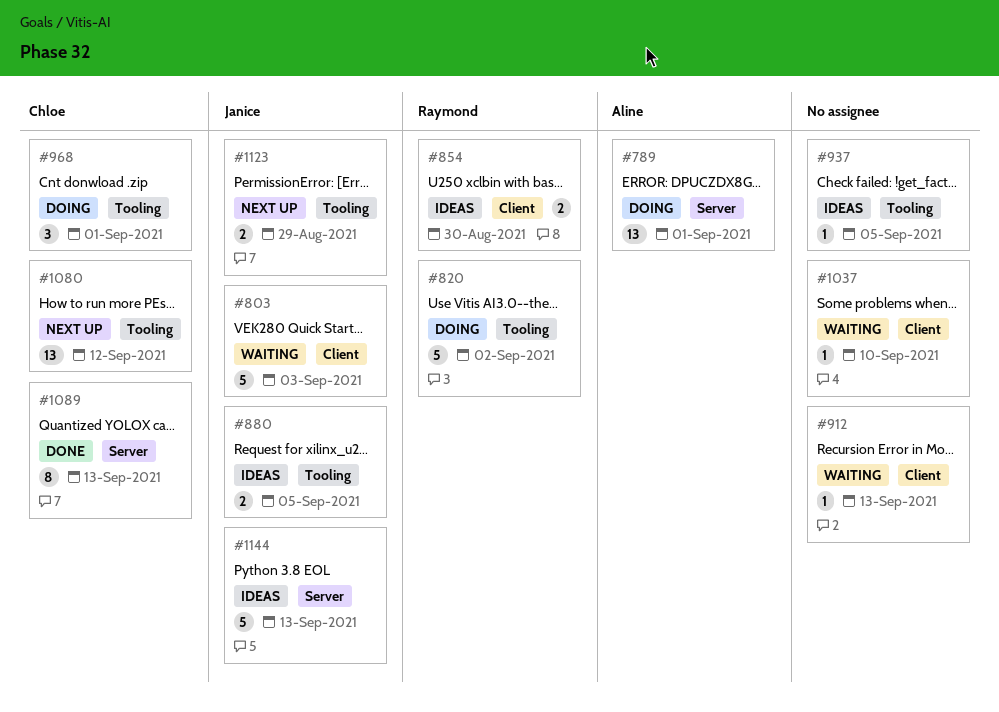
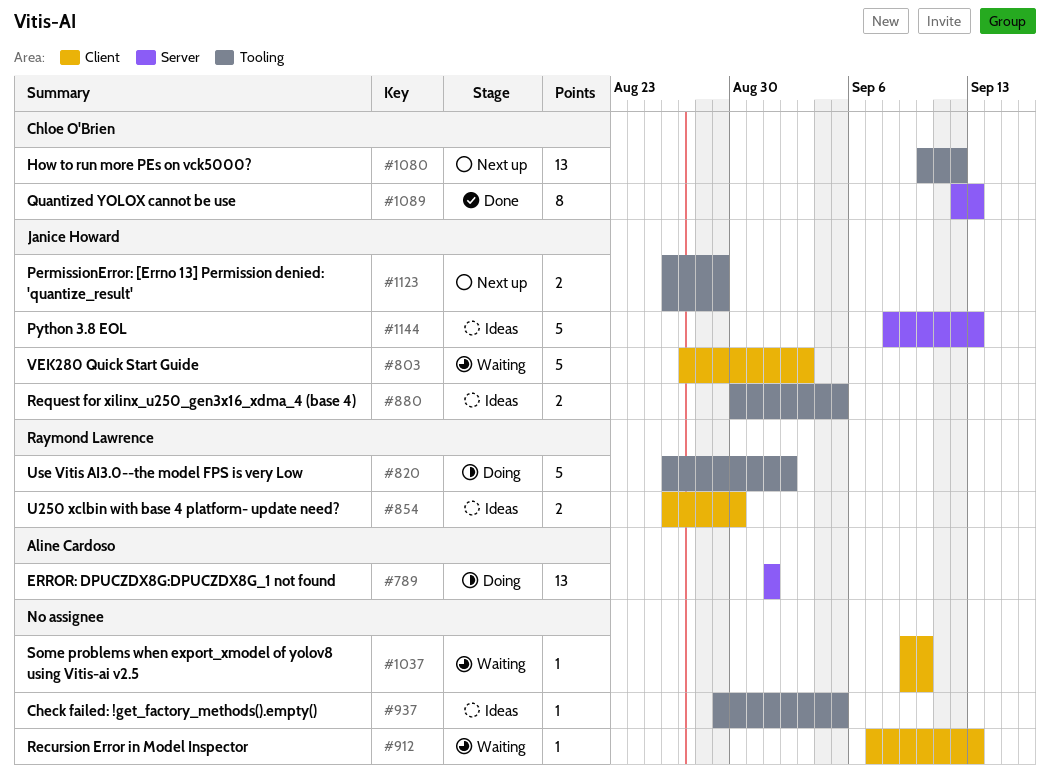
#968: present -> none

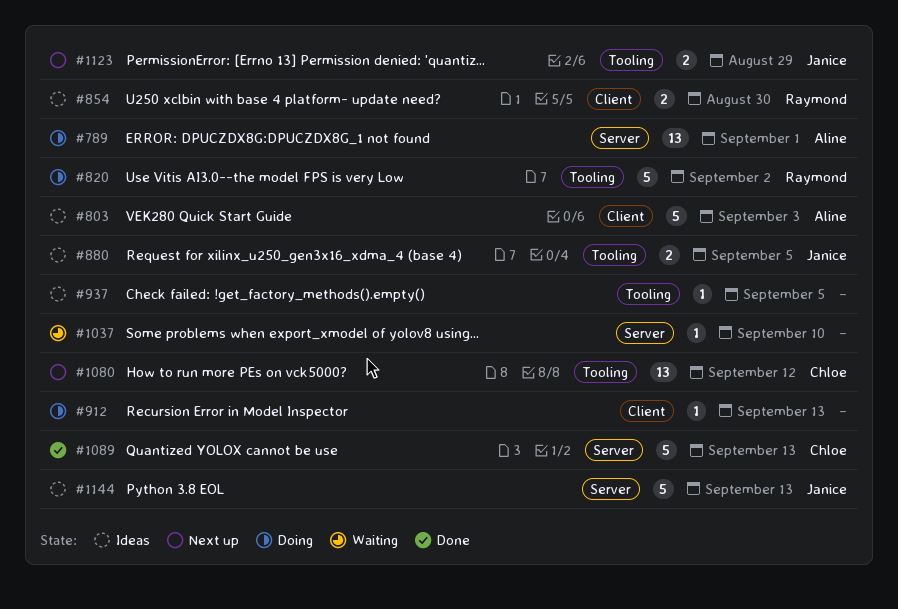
#803, status: Waiting -> Ideas
#803, owner: Janice Howard -> Aline Cardoso
#912, status: Waiting -> Doing
#1037, label: Client -> Server
#1089, estimate: 8 -> 5

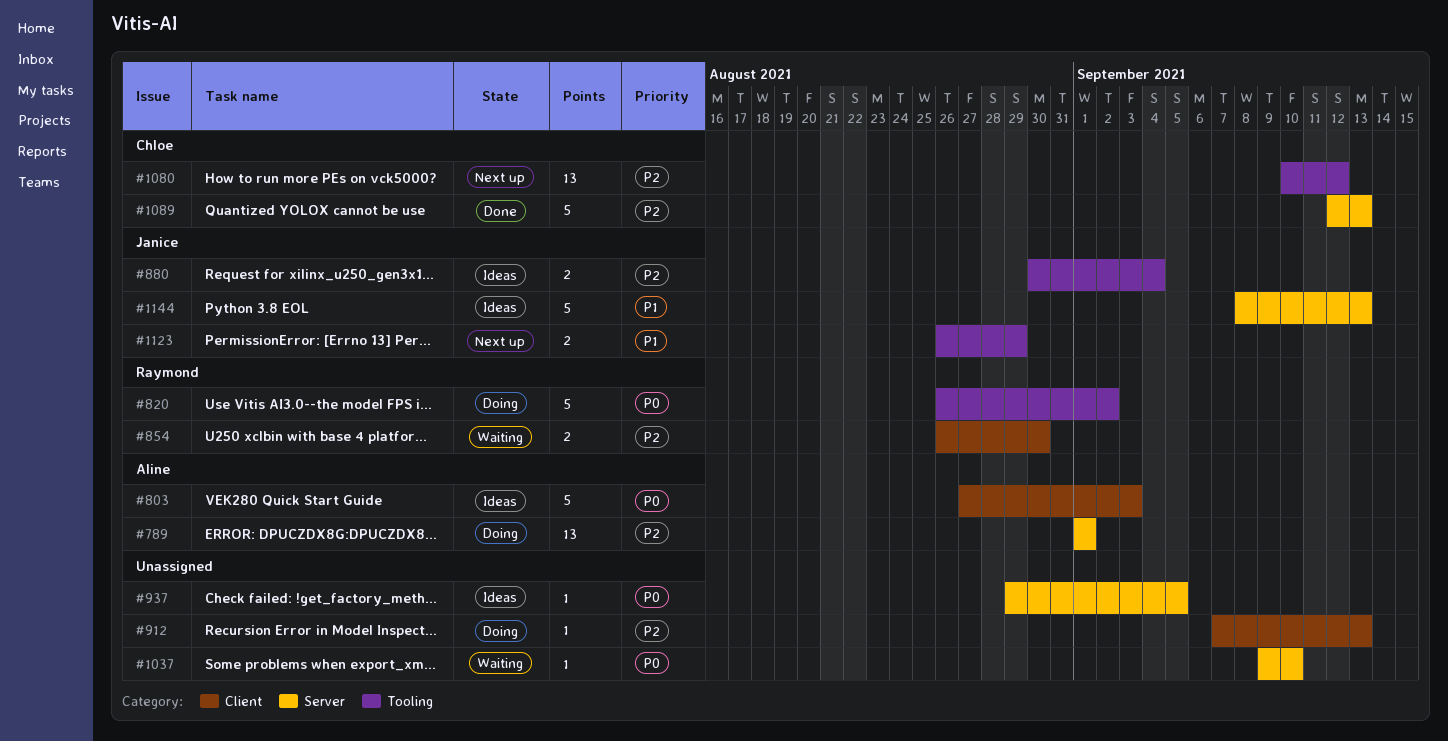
#854, status: Ideas -> Waiting
#880, due: Sep 5 -> Sep 4
#937, label: Tooling -> Server

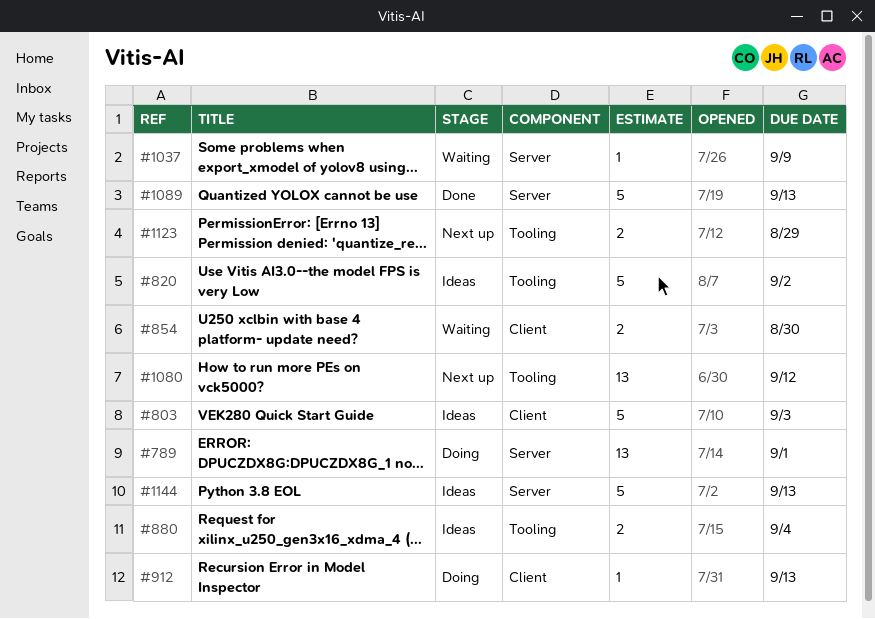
#820, status: Doing -> Ideas
#937: present -> none
#1037, due: Sep 10 -> Sep 9

